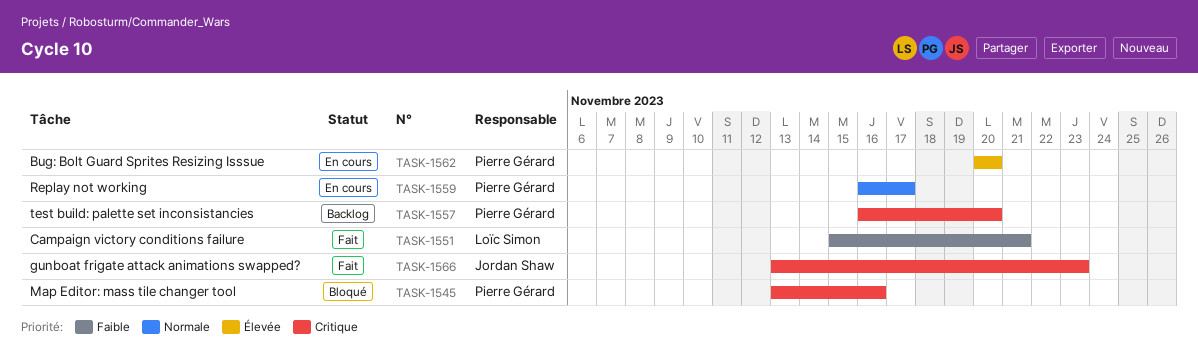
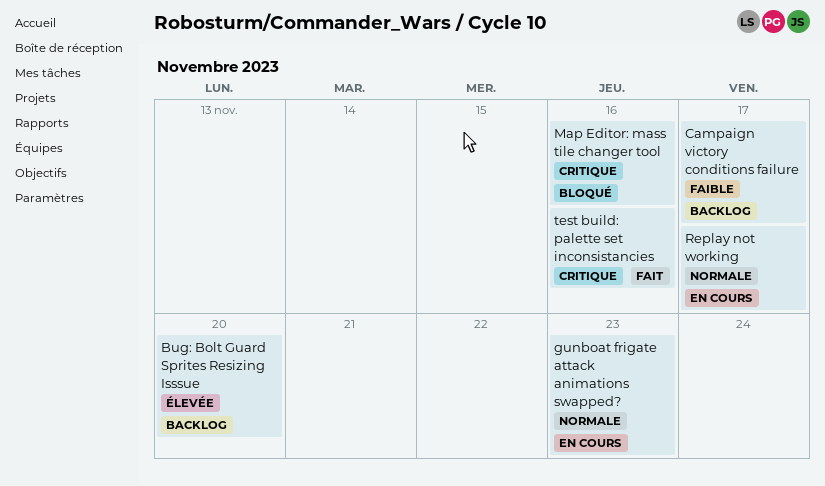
Bug: Bolt Guard Sprites Resizing Isssue, status: En cours -> Backlog
Campaign victory conditions failure, status: Fait -> Backlog
Campaign victory conditions failure, due: Nov 21 -> Nov 17
gunboat frigate attack animations swapped?, status: Fait -> En cours
gunboat frigate attack animations swapped?, priority: Critique -> Normale
test build: palette set inconsistancies, status: Backlog -> Fait
test build: palette set inconsistancies, due: Nov 20 -> Nov 16

